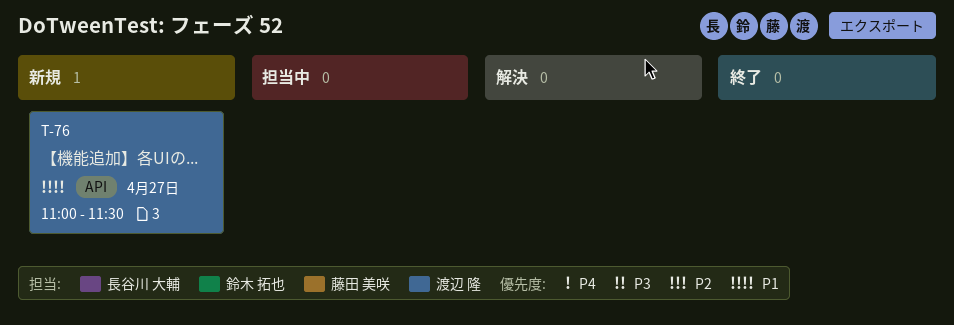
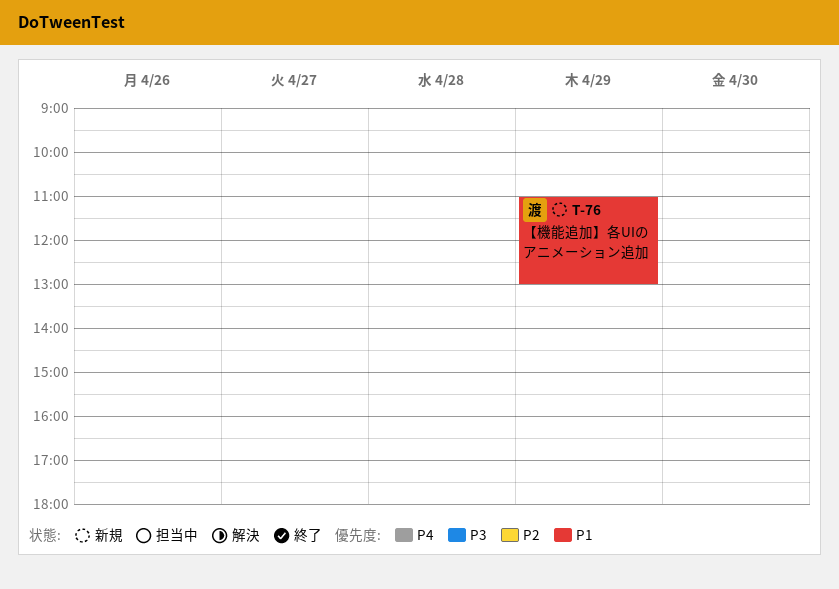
T-76, day: Apr 27 -> Apr 29
T-76, ends: 11:30 -> 13:00

